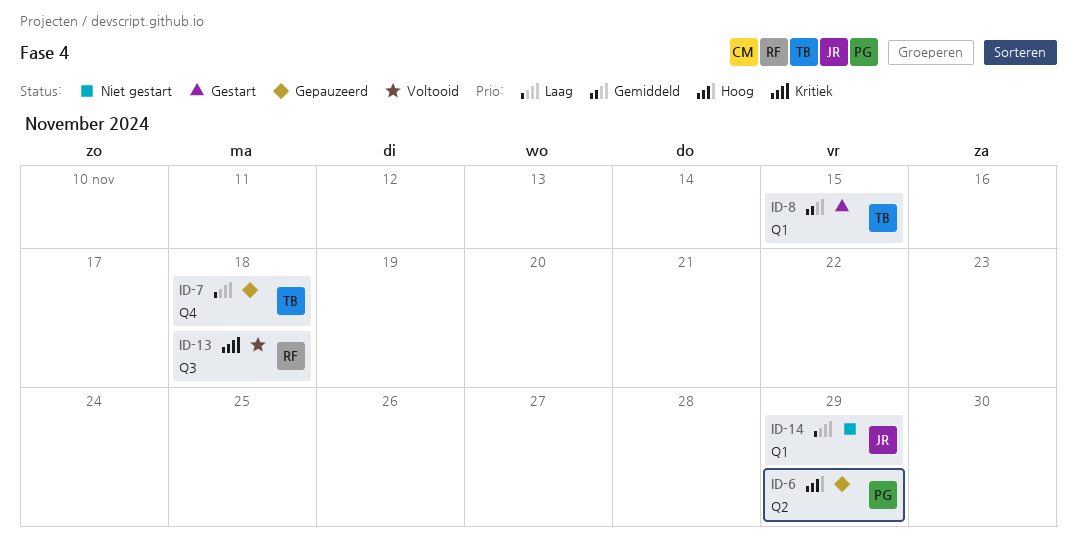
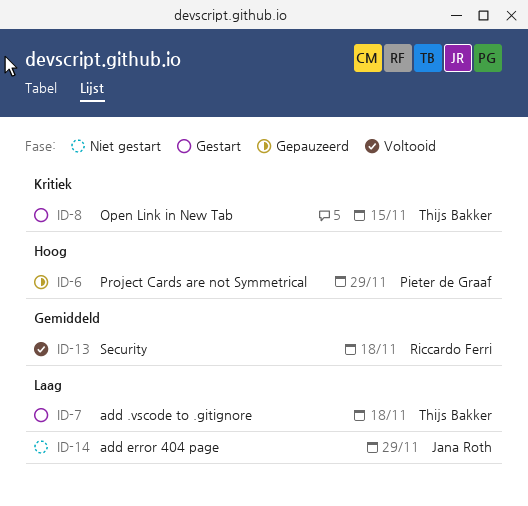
ID-7, status: Gepauzeerd -> Gestart
ID-8, priority: Gemiddeld -> Kritiek
ID-13, priority: Kritiek -> Gemiddeld

